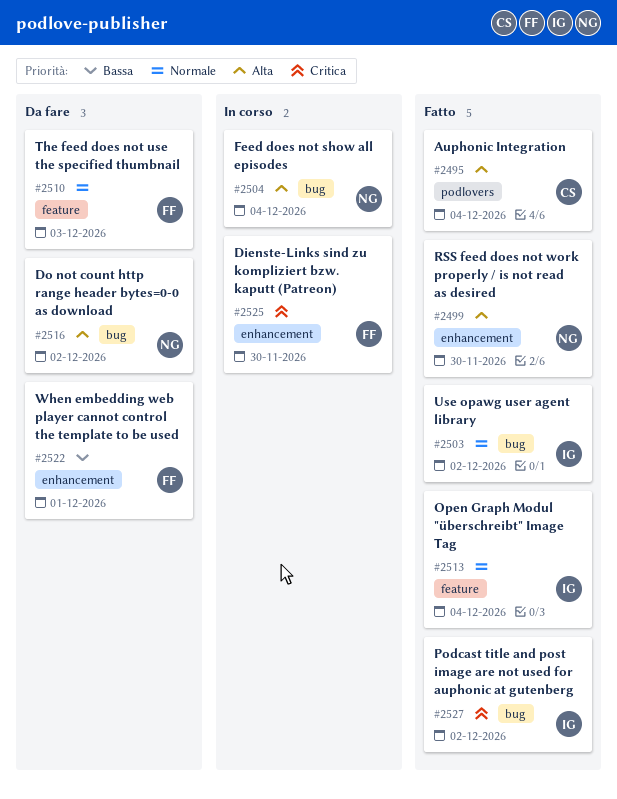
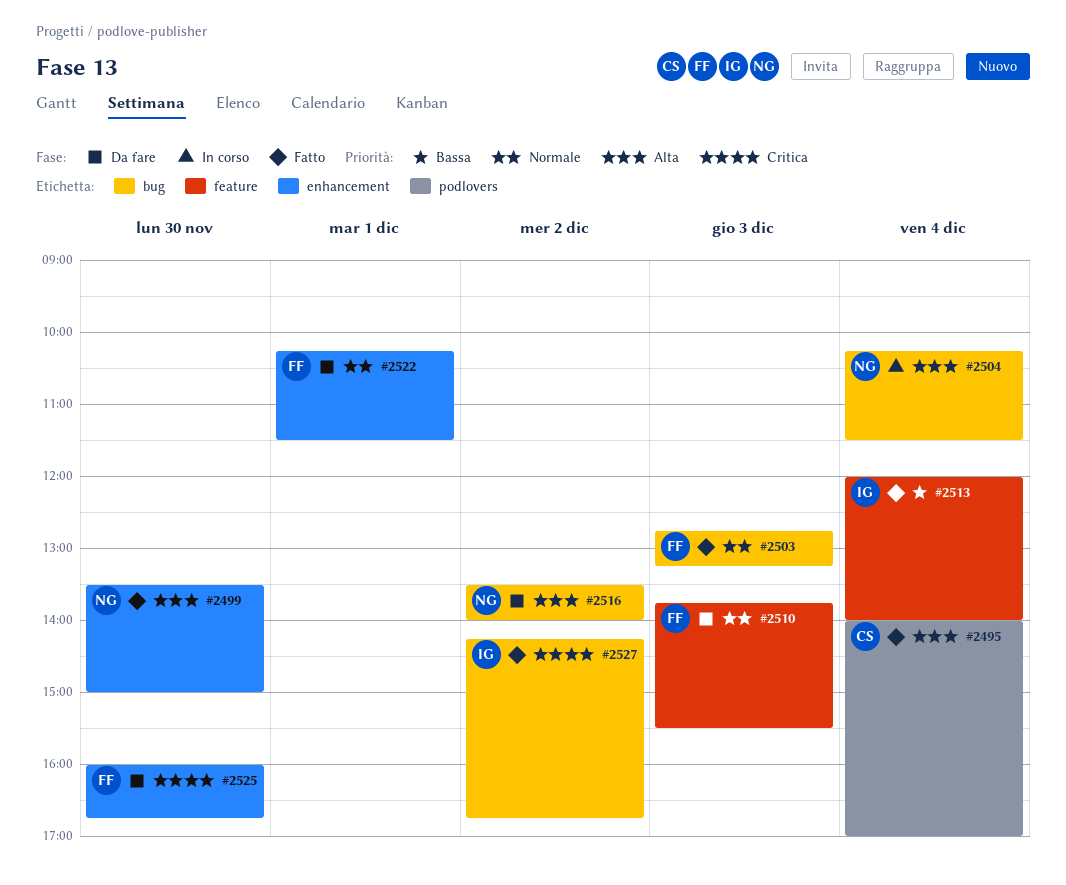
#2503, owner: IG -> FF
#2503, day: Dec 2 -> Dec 3
#2513, priority: Normale -> Bassa
#2522, priority: Bassa -> Normale
#2525, status: In corso -> Da fare

